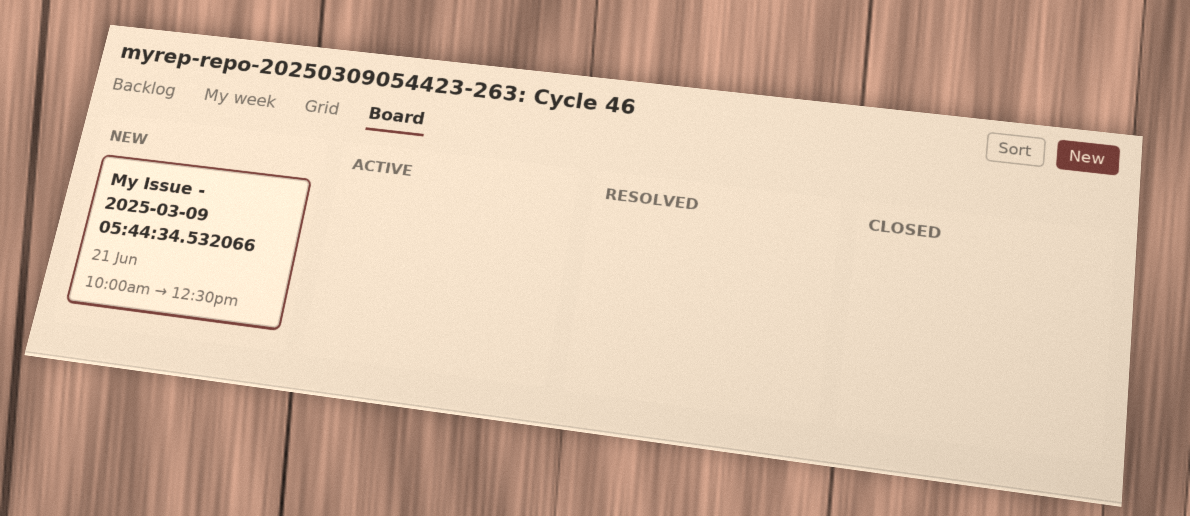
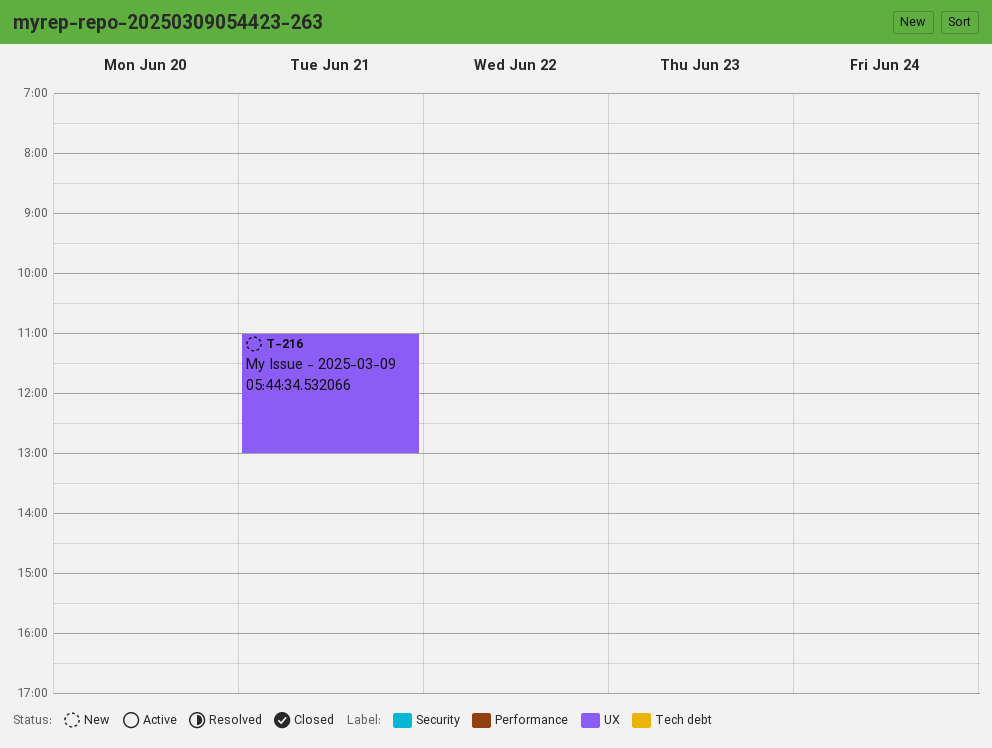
My Issue - 2025-03-09 05:44:34.532066, begins: 10:00 -> 11:00
My Issue - 2025-03-09 05:44:34.532066, ends: 12:30 -> 13:00

